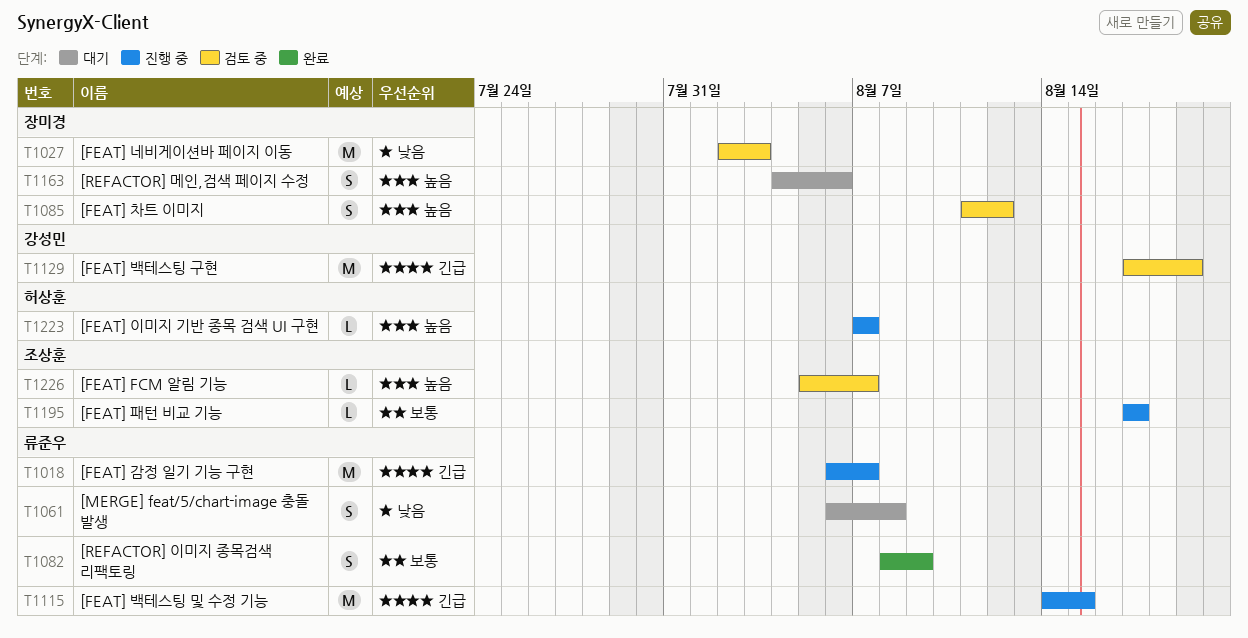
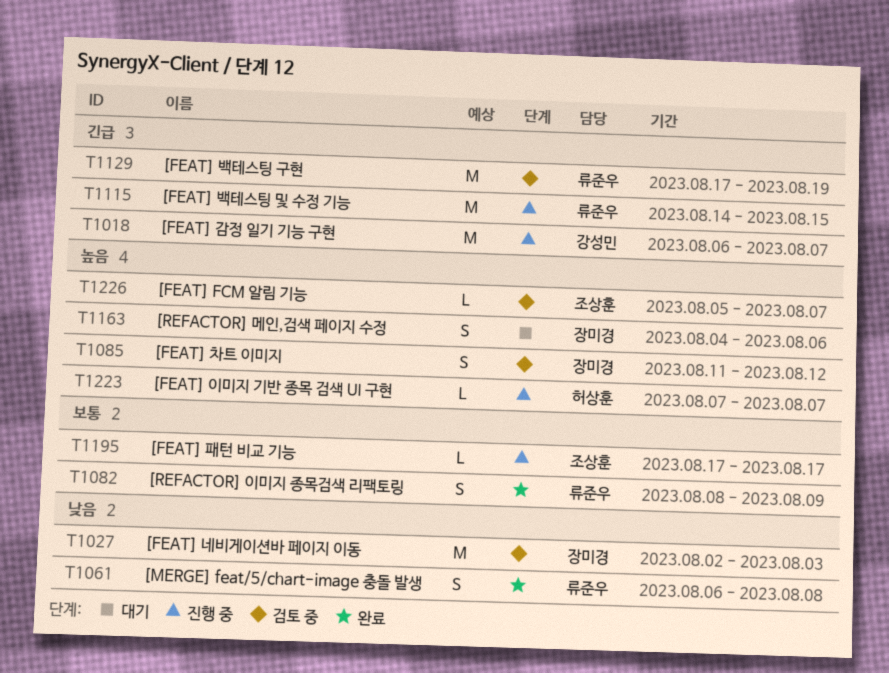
T1018, owner: 류준우 -> 강성민
T1061, status: 대기 -> 완료
T1129, owner: 강성민 -> 류준우

